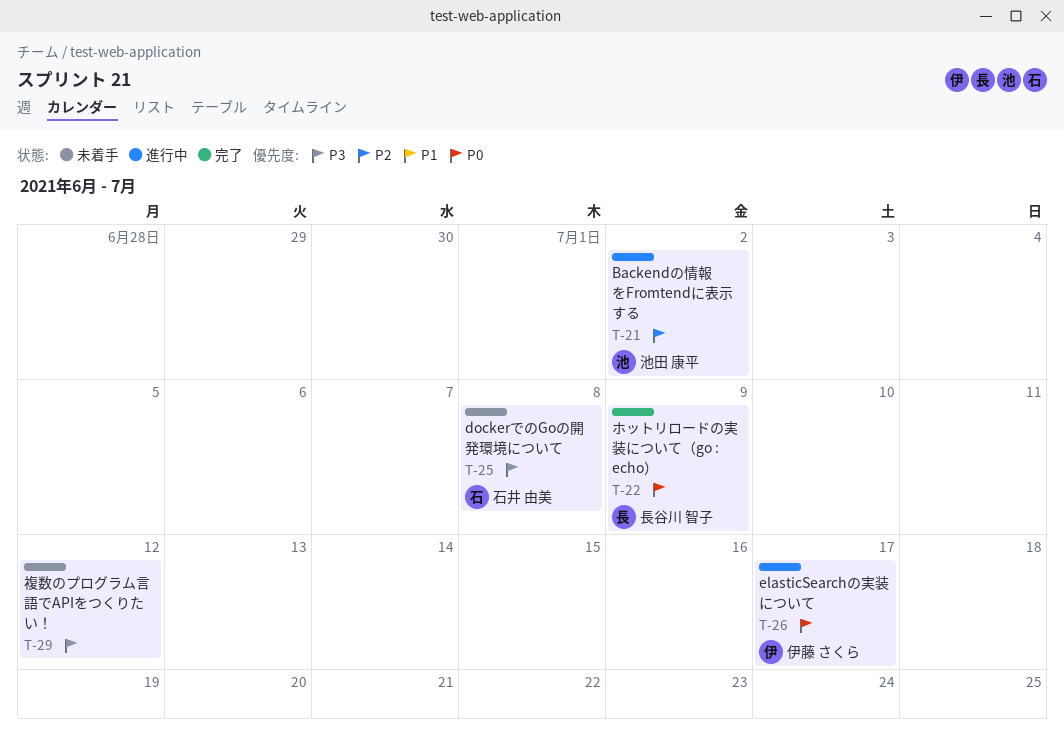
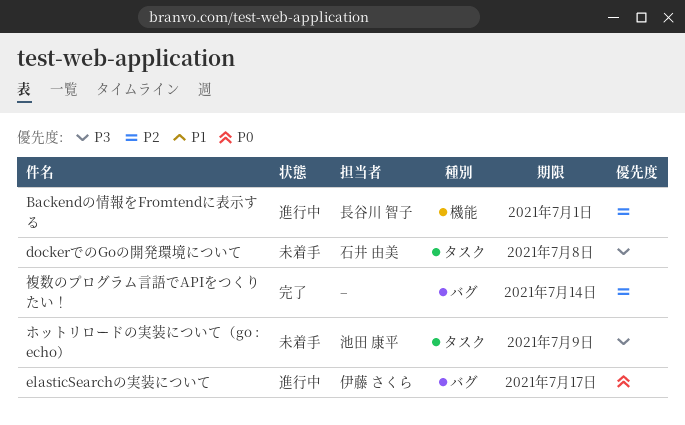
Backendの情報をFromtendに表示する, owner: 池田 康平 -> 長谷川 智子
Backendの情報をFromtendに表示する, due: Jul 2 -> Jul 1
ホットリロードの実装について（go : echo）, status: 完了 -> 未着手
ホットリロードの実装について（go : echo）, owner: 長谷川 智子 -> 池田 康平
ホットリロードの実装について（go : echo）, priority: P0 -> P3
複数のプログラム言語でAPIをつくりたい！, status: 未着手 -> 完了
複数のプログラム言語でAPIをつくりたい！, priority: P3 -> P2
複数のプログラム言語でAPIをつくりたい！, due: Jul 12 -> Jul 14

